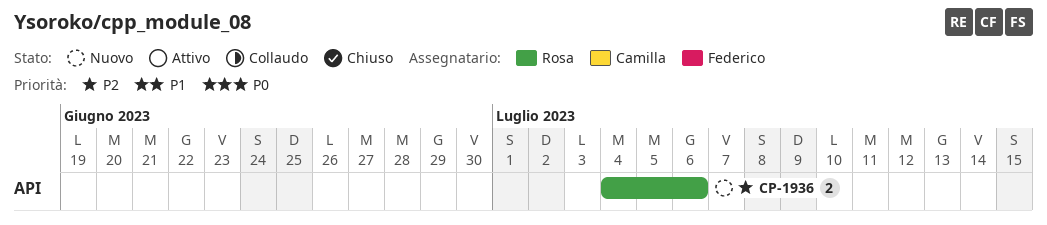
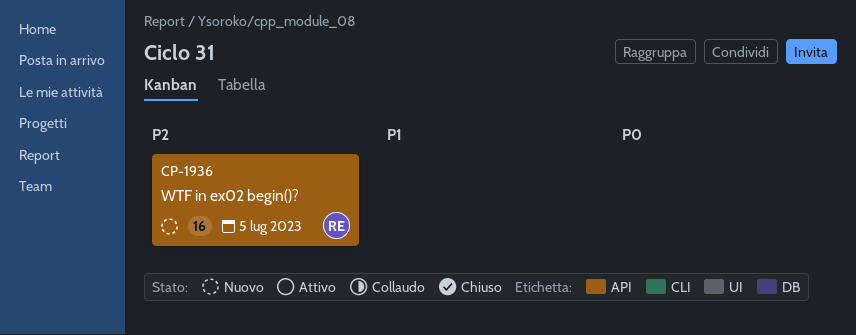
CP-1936, estimate: 2 -> 16
CP-1936, due: Jul 6 -> Jul 5

